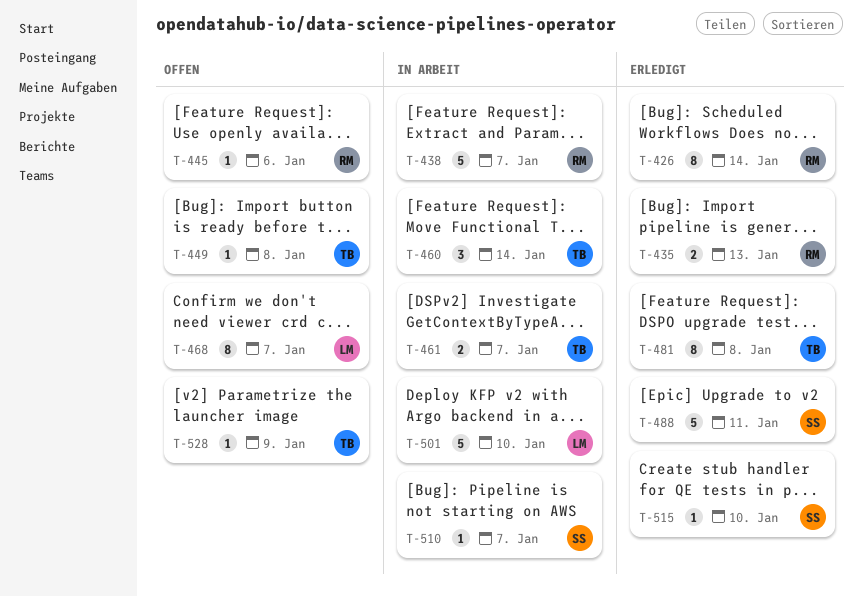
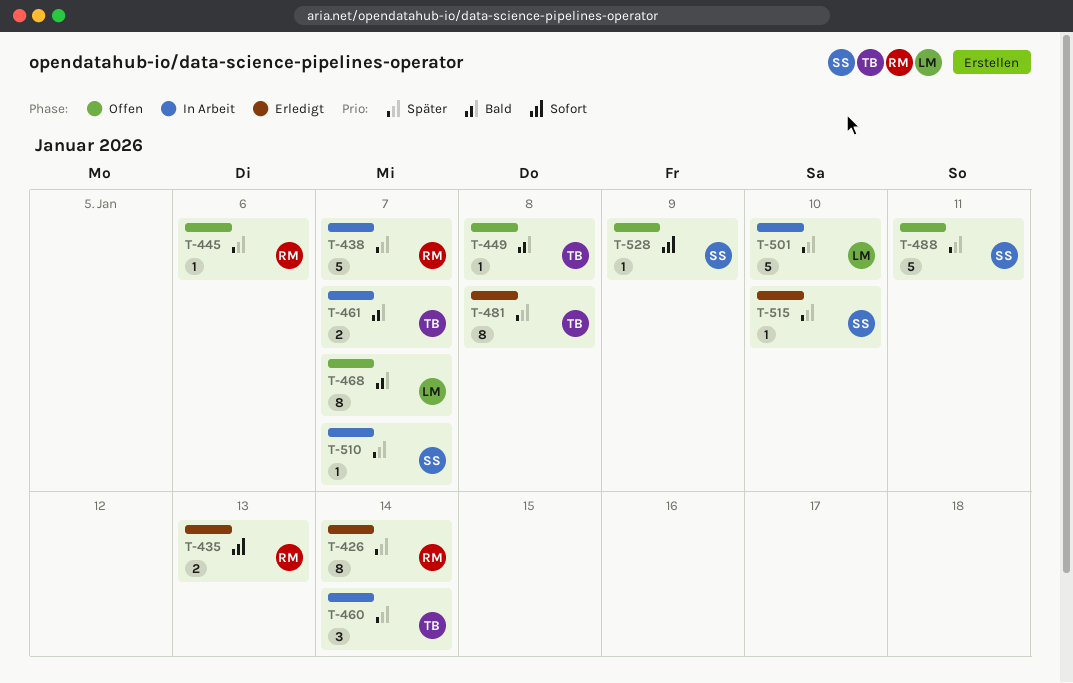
T-488, status: Erledigt -> Offen
T-528, owner: TB -> SS

